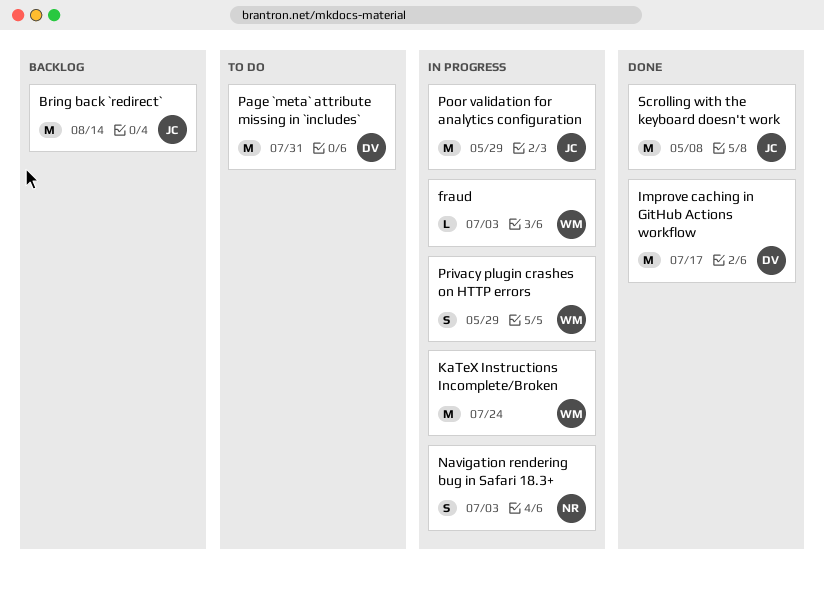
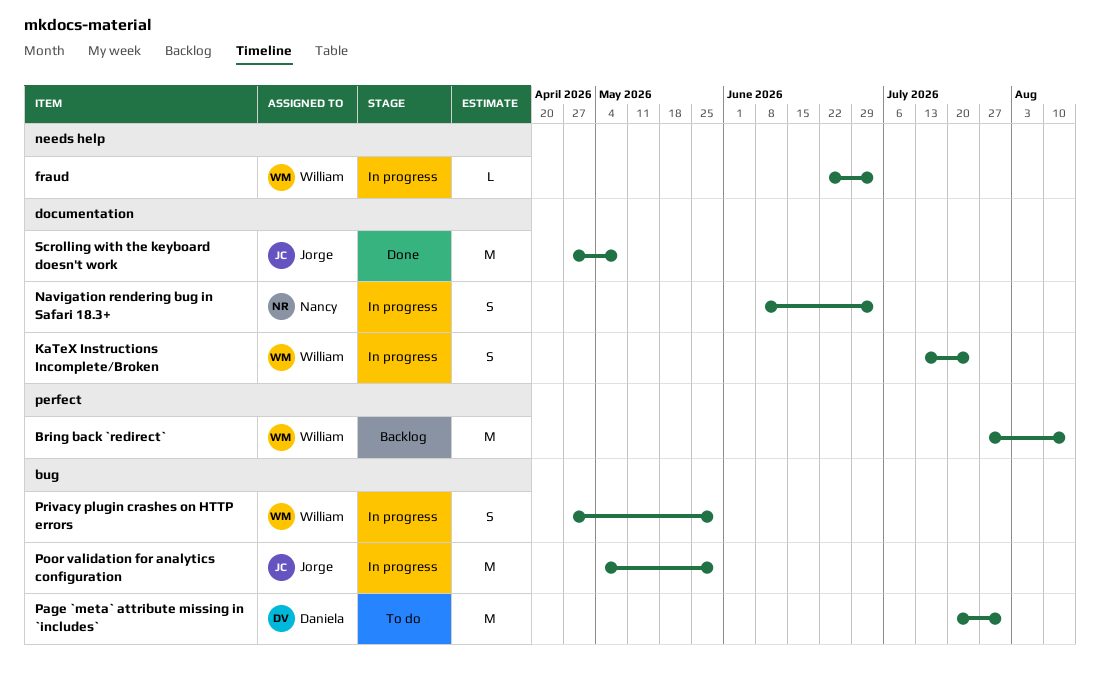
Bring back `redirect`, owner: Jorge -> William
Improve caching in GitHub Actions workflow: present -> none
KaTeX Instructions Incomplete/Broken, estimate: M -> S

